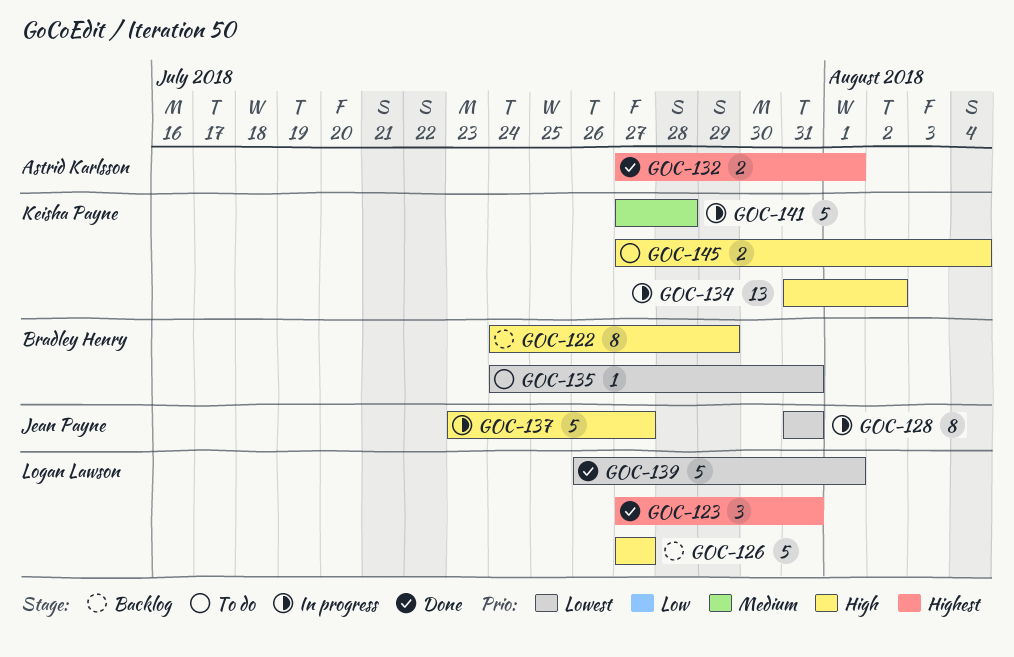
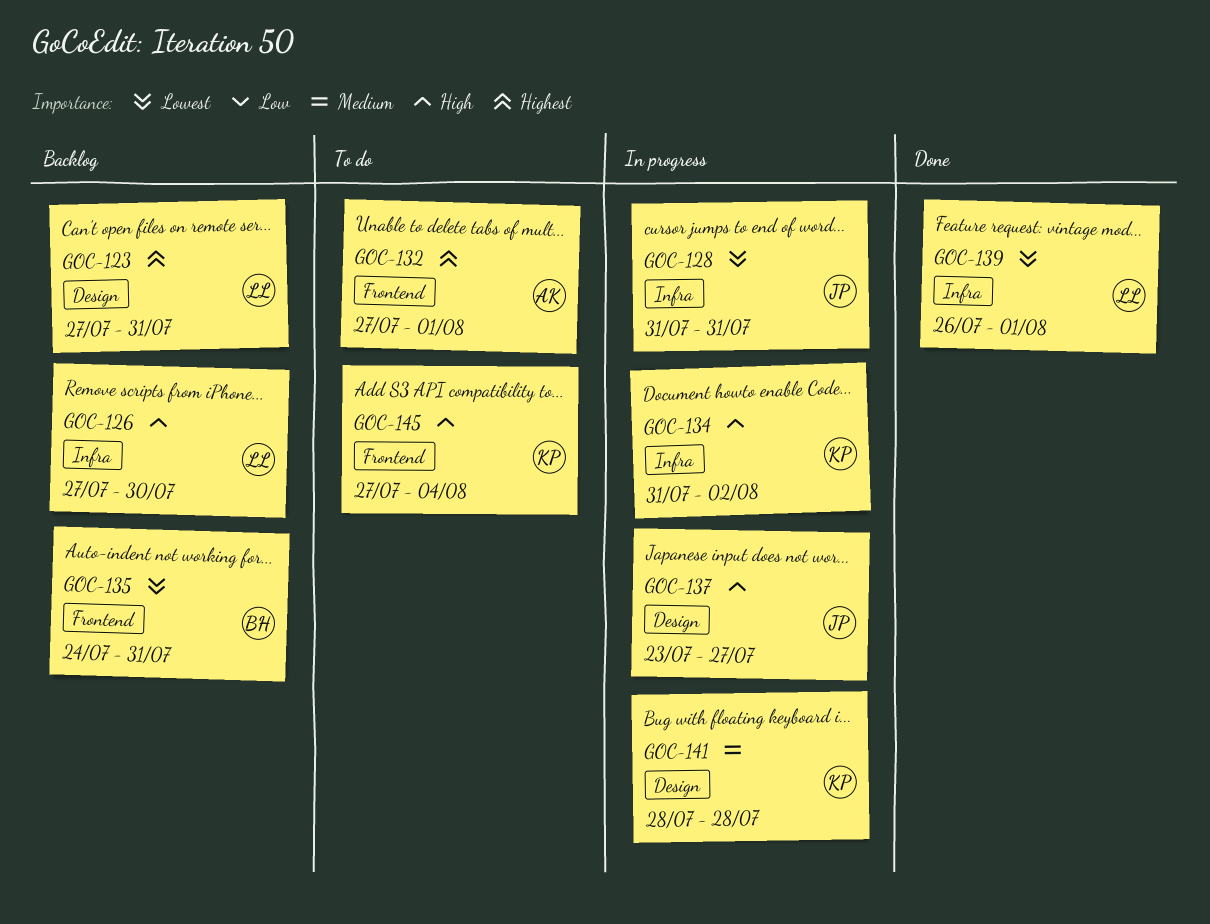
GOC-122: present -> none
GOC-123, status: Done -> Backlog
GOC-126, due: Jul 27 -> Jul 30
GOC-132, status: Done -> To do
GOC-135, status: To do -> Backlog
GOC-141, start: Jul 27 -> Jul 28

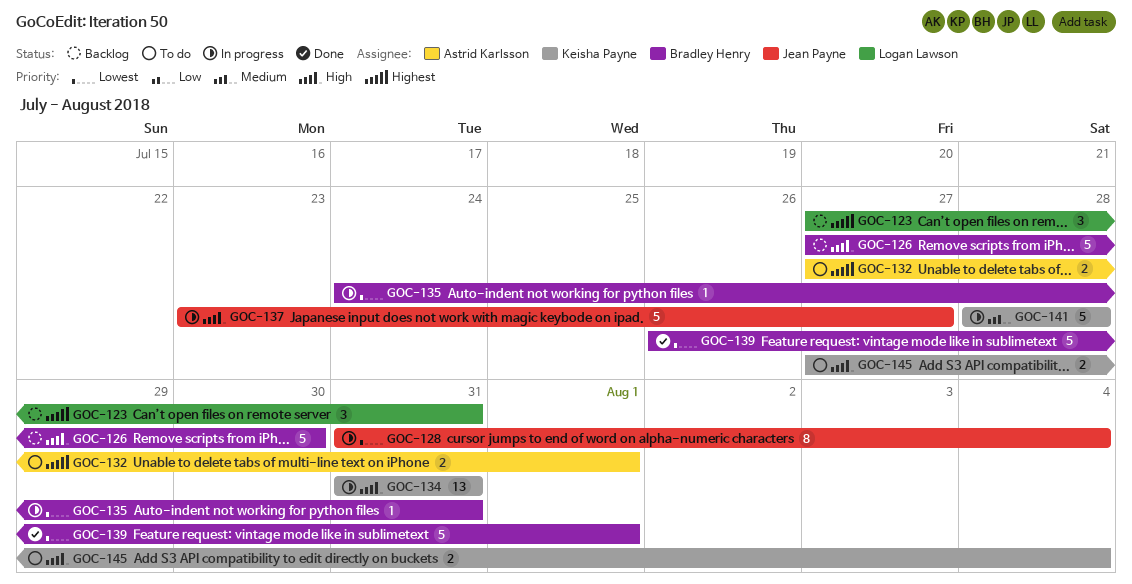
GOC-126, owner: Logan Lawson -> Bradley Henry
GOC-128, due: Jul 31 -> Aug 4
GOC-134, due: Aug 2 -> Jul 31
GOC-135, status: Backlog -> In progress
GOC-139, owner: Logan Lawson -> Bradley Henry

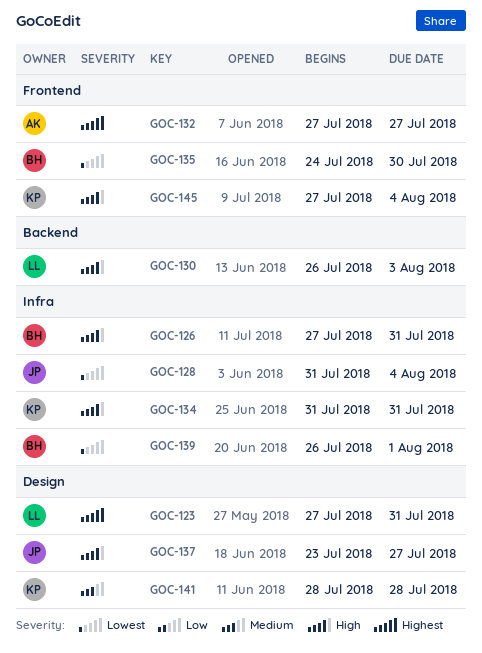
GOC-126, due: Jul 30 -> Jul 31
GOC-130: none -> present
GOC-132, due: Aug 1 -> Jul 27
GOC-135, due: Jul 31 -> Jul 30

